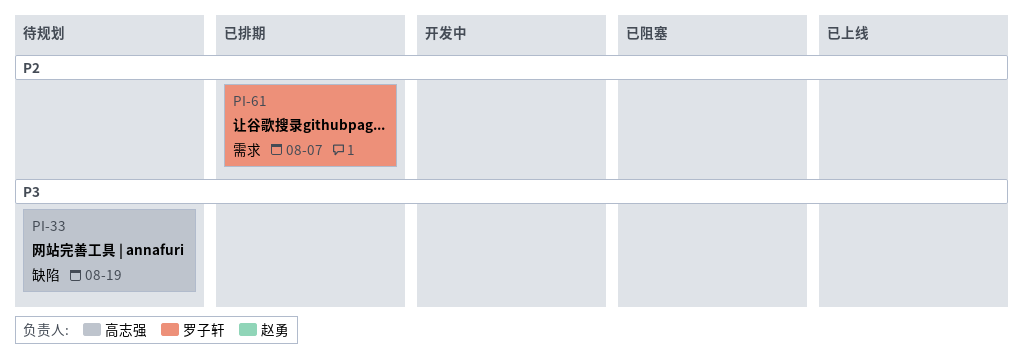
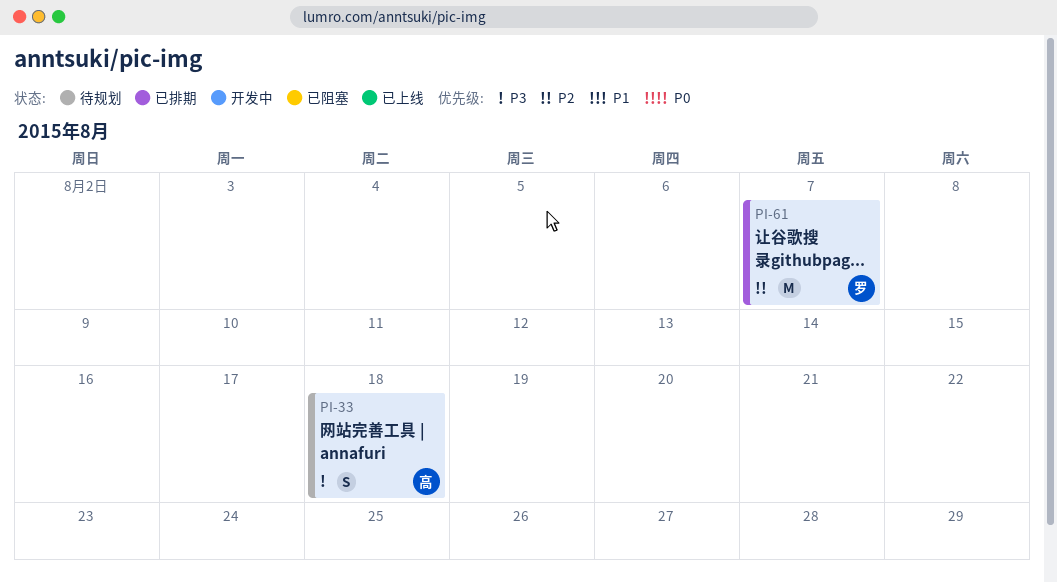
PI-33, due: Aug 19 -> Aug 18

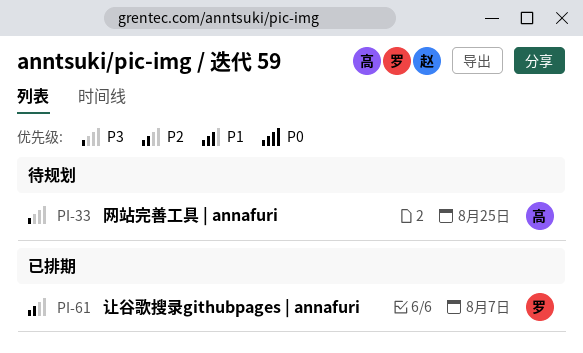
PI-33, due: Aug 18 -> Aug 25

